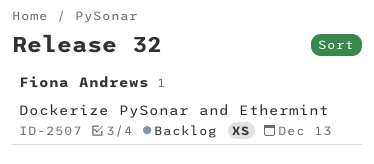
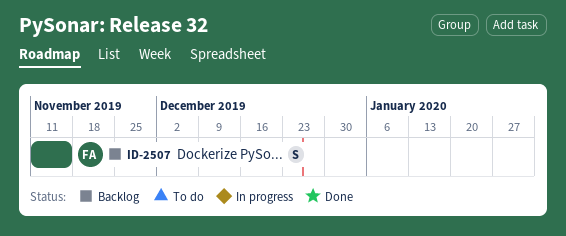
ID-2507, estimate: XS -> S
ID-2507, due: Dec 13 -> Nov 15

